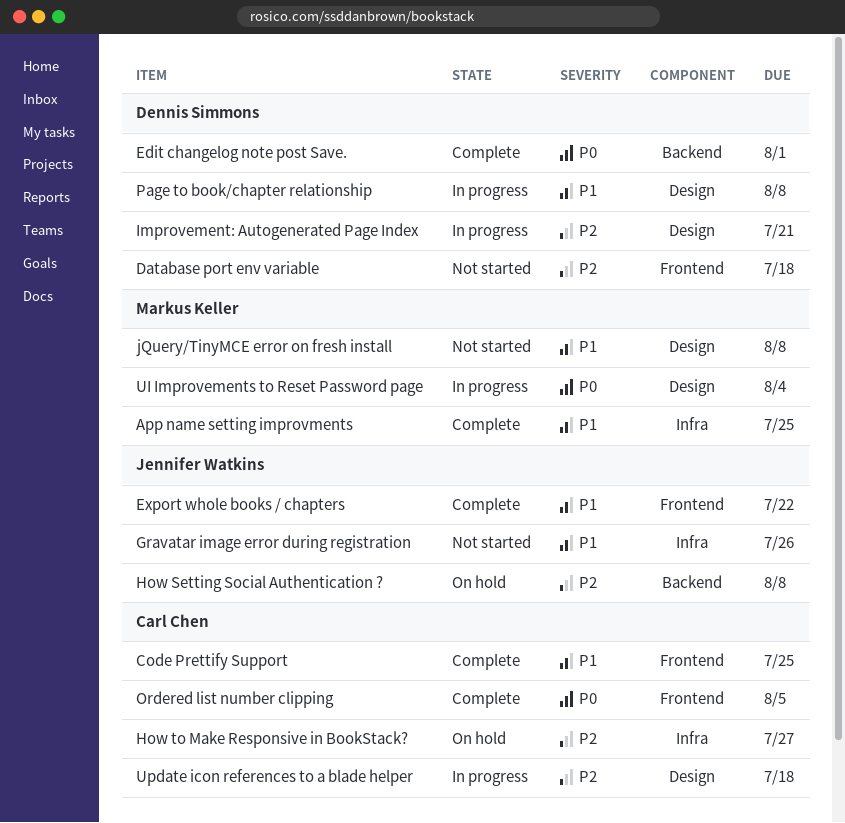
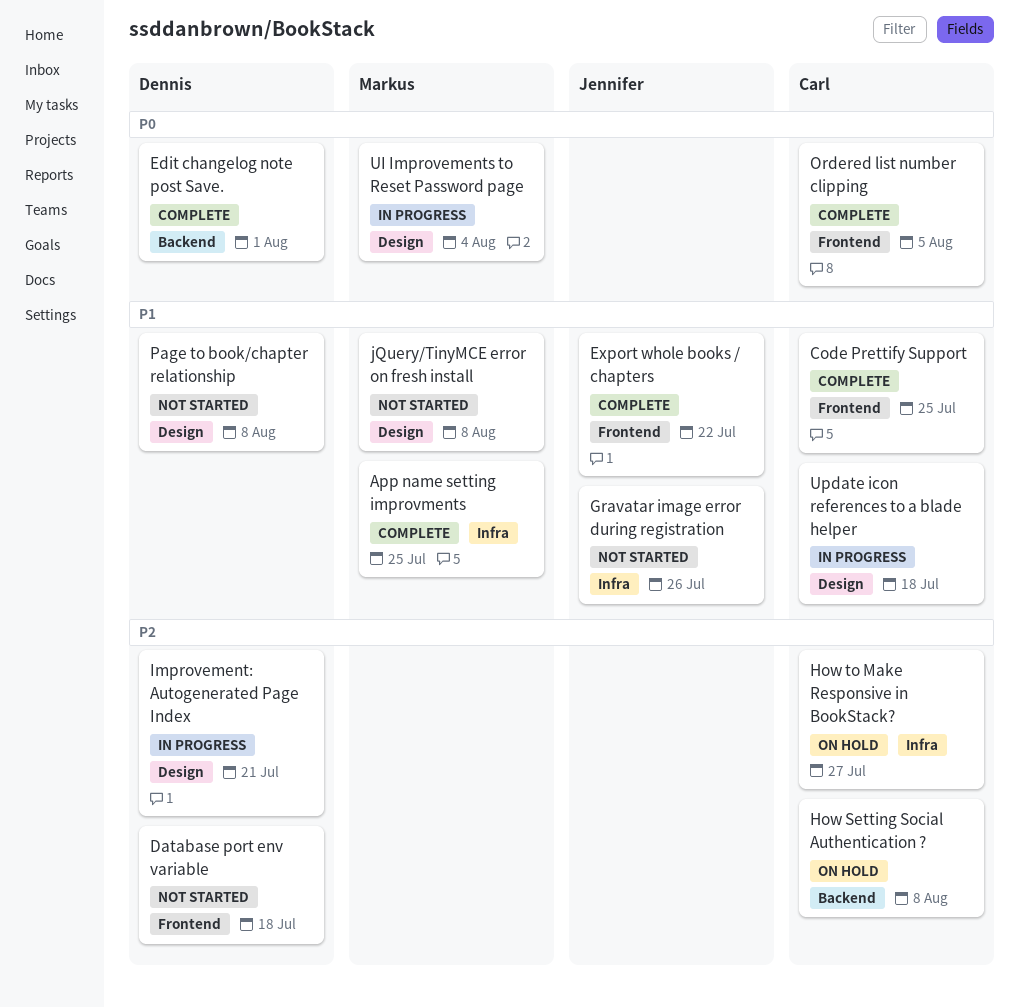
How Setting Social Authentication ?, owner: Jennifer Watkins -> Carl Chen
Page to book/chapter relationship, status: In progress -> Not started
Update icon references to a blade helper, priority: P2 -> P1

